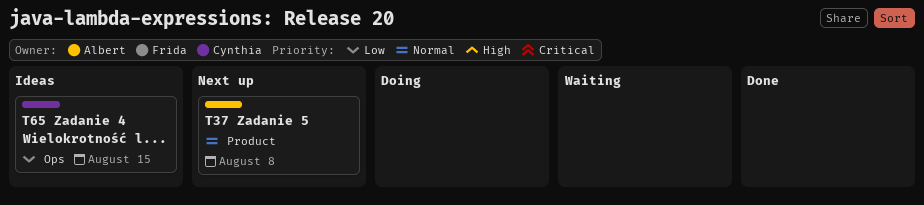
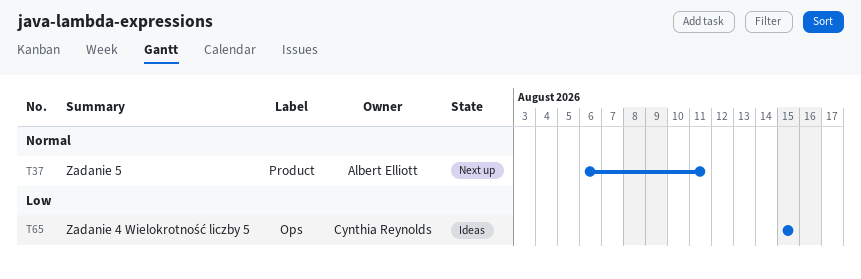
T37, due: Aug 8 -> Aug 11

